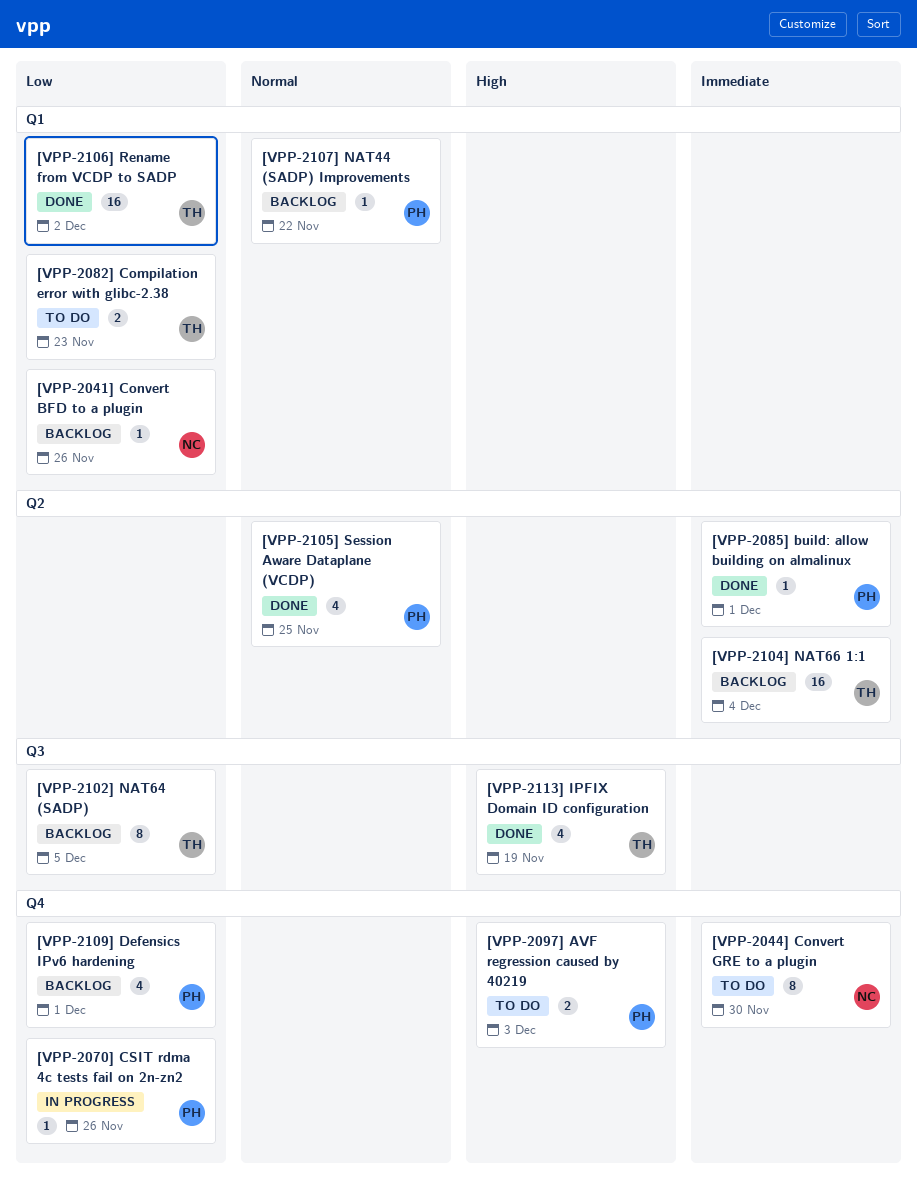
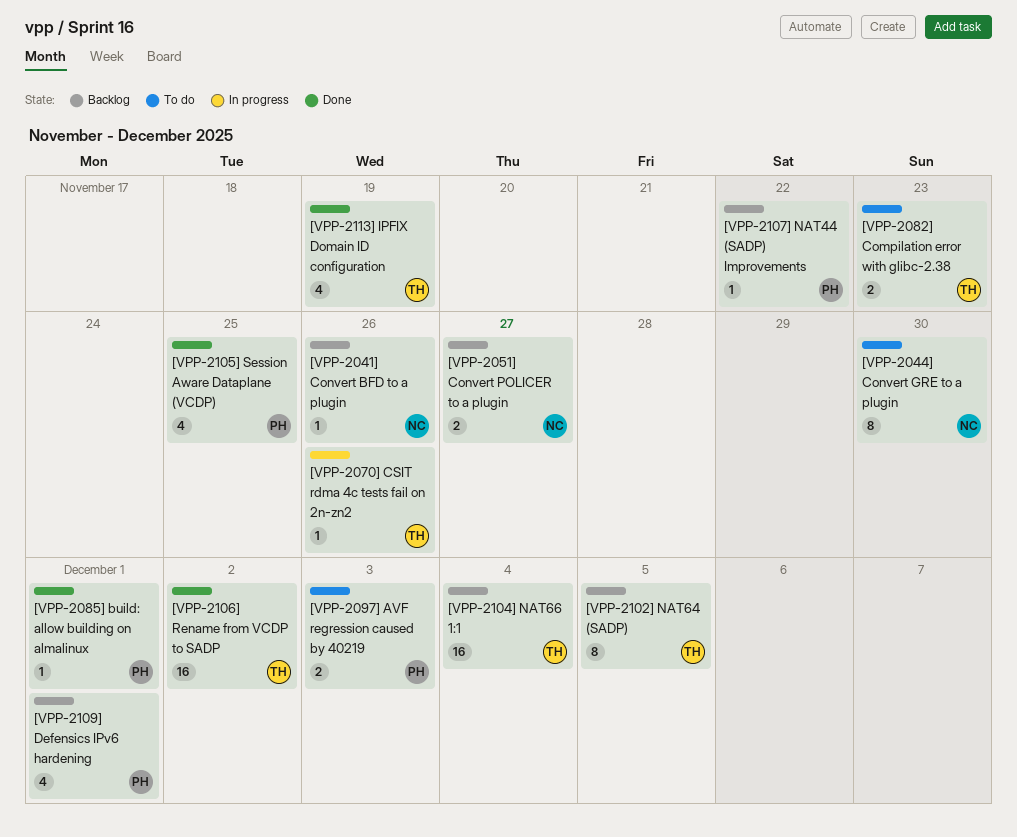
[VPP-2051] Convert POLICER to a plugin: none -> present
[VPP-2070] CSIT rdma 4c tests fail on 2n-zn2, owner: PH -> TH

